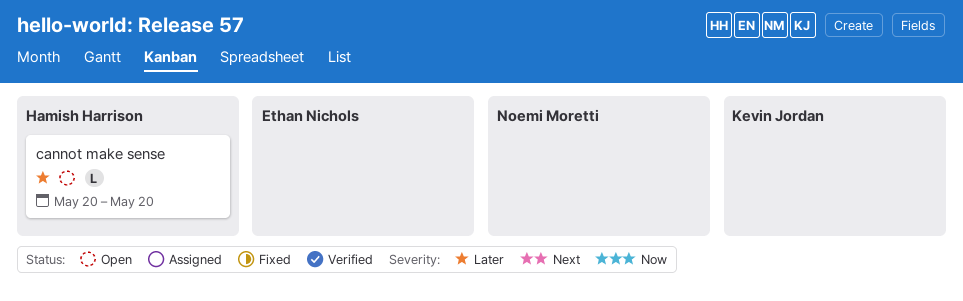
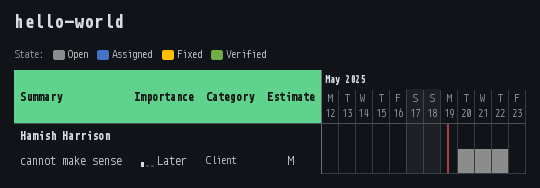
cannot make sense, estimate: L -> M
cannot make sense, due: May 20 -> May 22

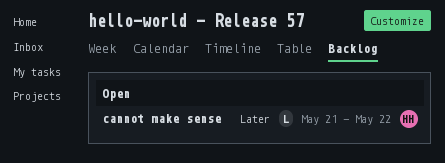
cannot make sense, estimate: M -> L
cannot make sense, start: May 20 -> May 21

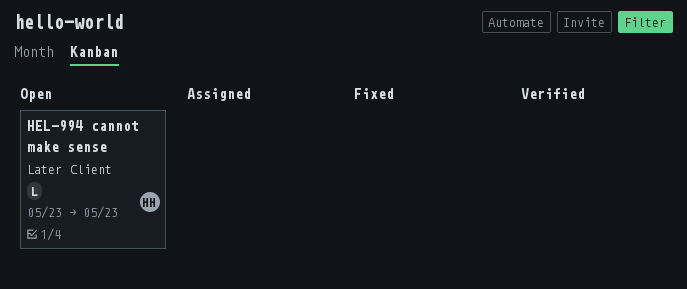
cannot make sense, start: May 21 -> May 23
cannot make sense, due: May 22 -> May 23

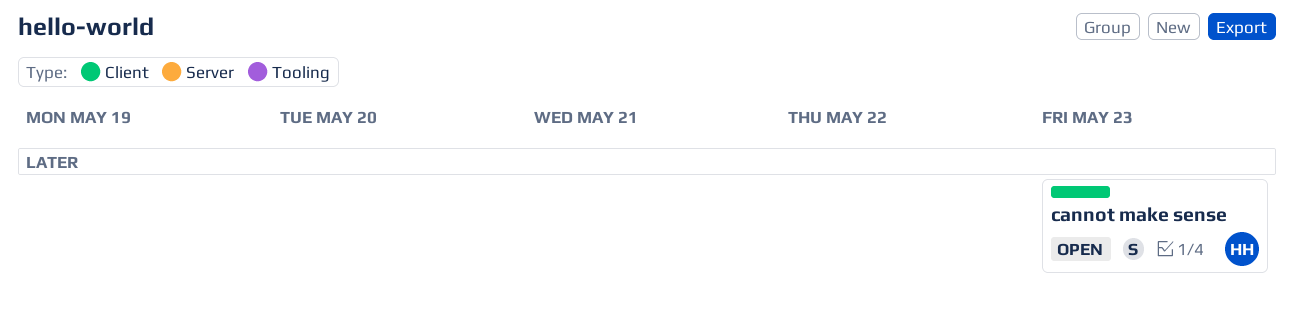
cannot make sense, estimate: L -> S

